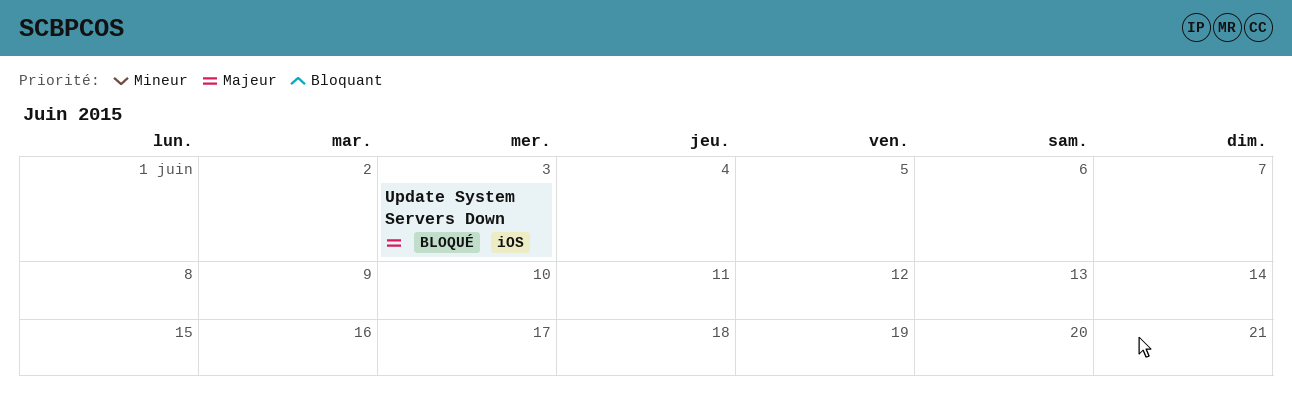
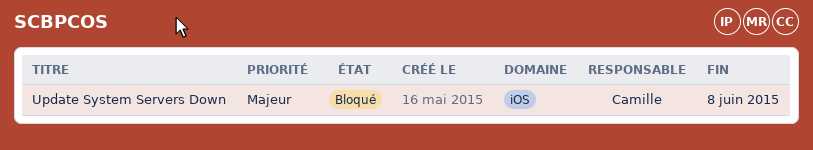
Update System Servers Down, due: Jun 3 -> Jun 8

